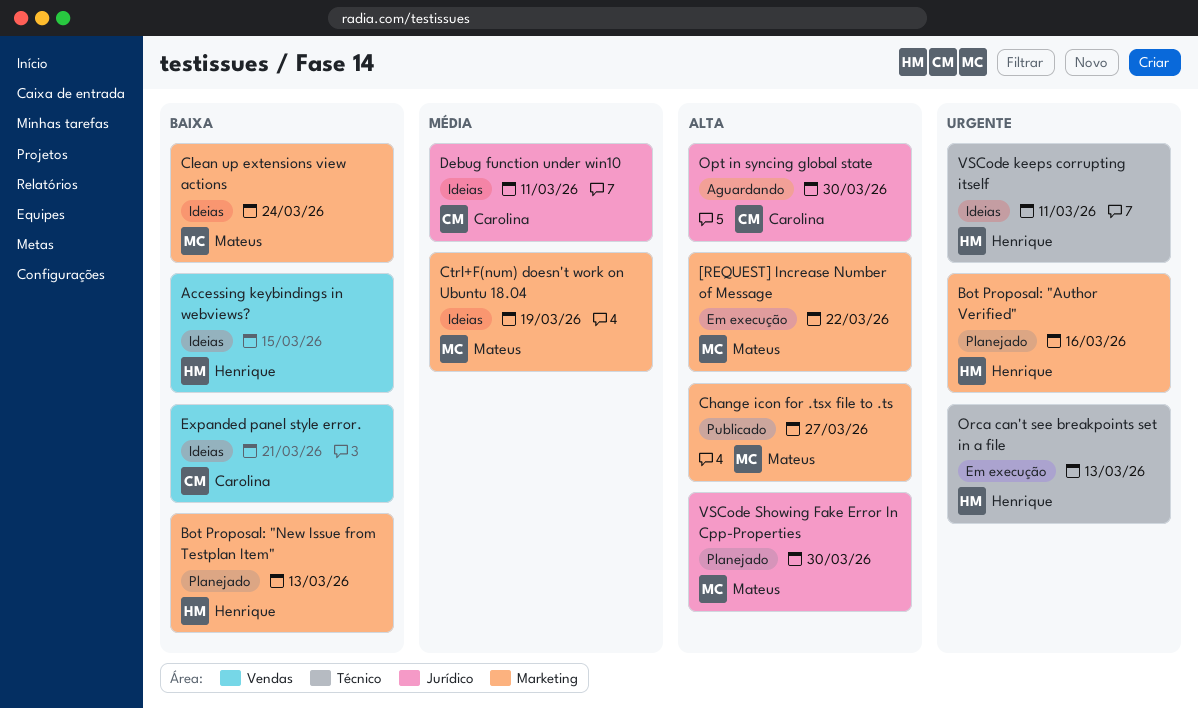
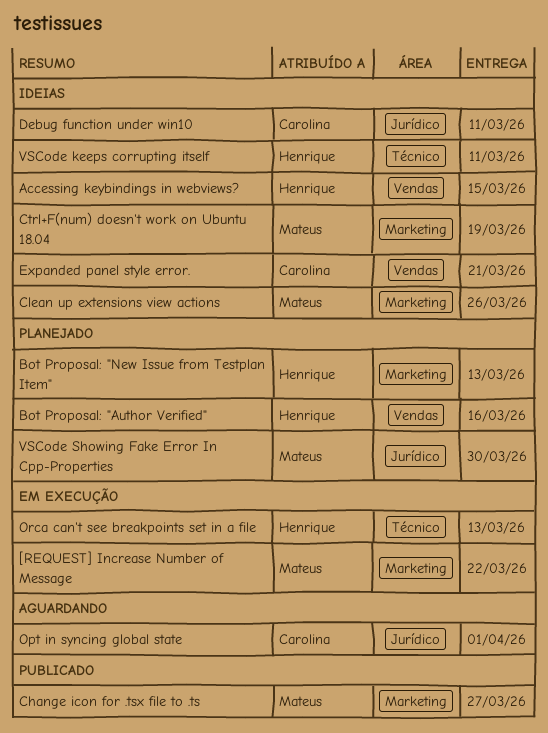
Bot Proposal: "Author Verified", label: Marketing -> Vendas
Clean up extensions view actions, due: Mar 24 -> Mar 26
Opt in syncing global state, due: Mar 30 -> Apr 1

